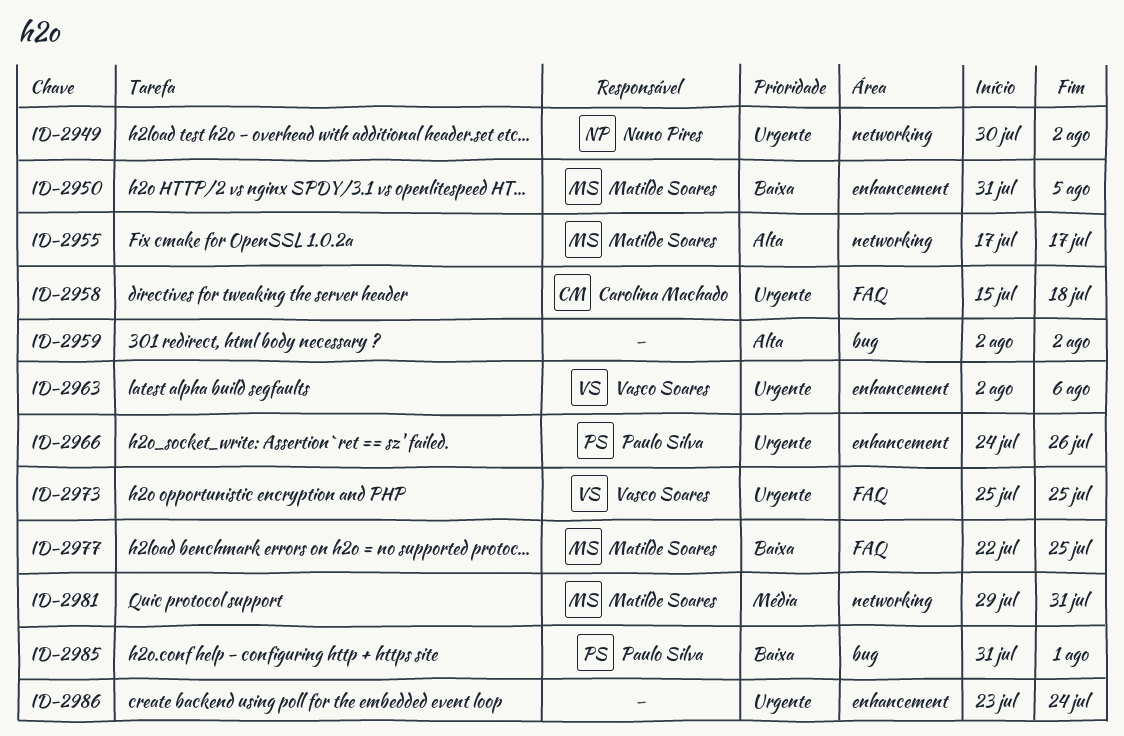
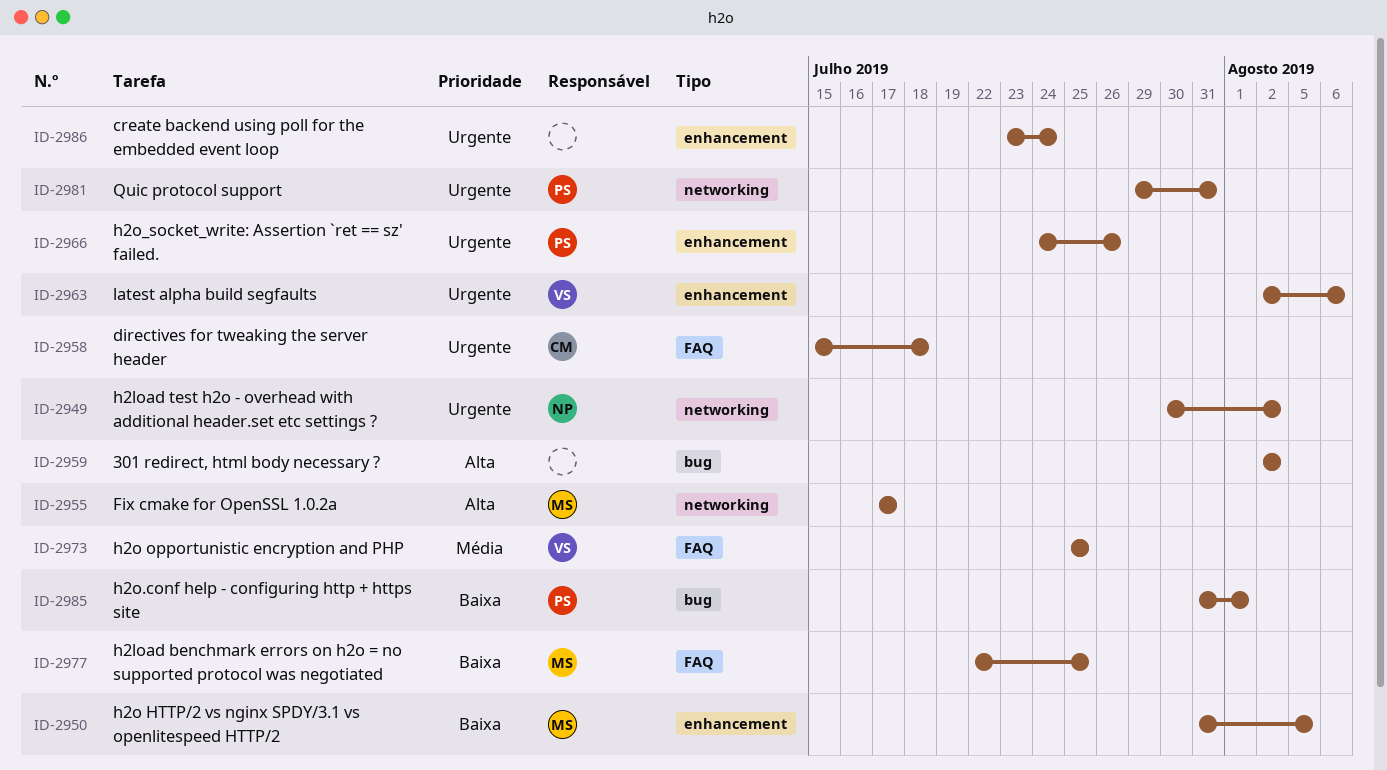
ID-2973, priority: Urgente -> Média
ID-2981, owner: Matilde Soares -> Paulo Silva
ID-2981, priority: Média -> Urgente

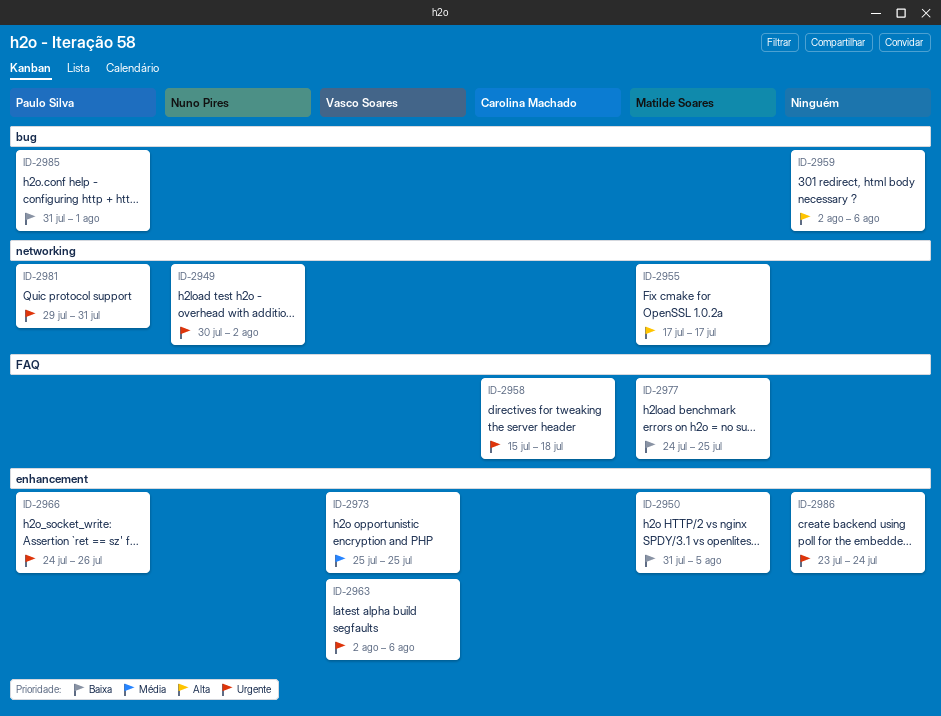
ID-2959, due: Aug 2 -> Aug 6
ID-2973, label: FAQ -> enhancement
ID-2977, start: Jul 22 -> Jul 24

